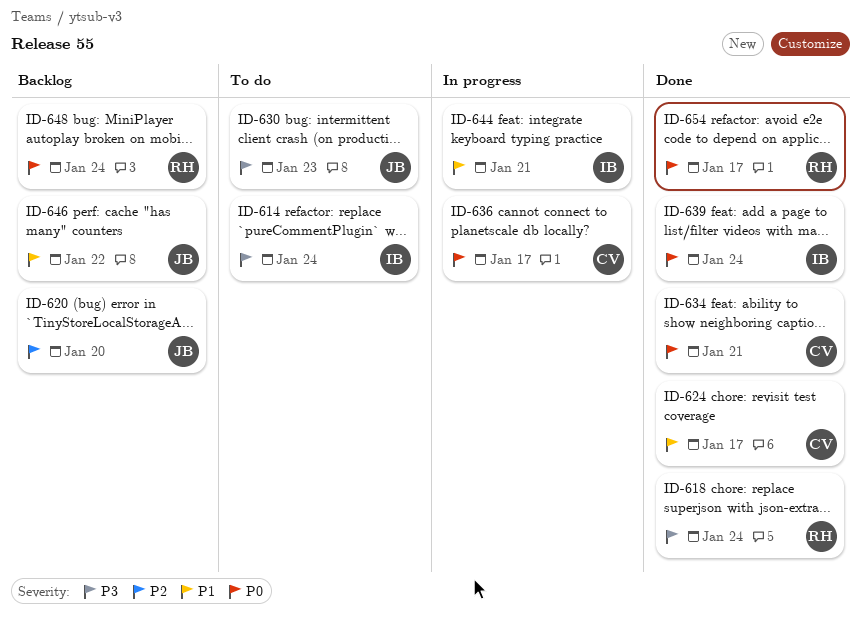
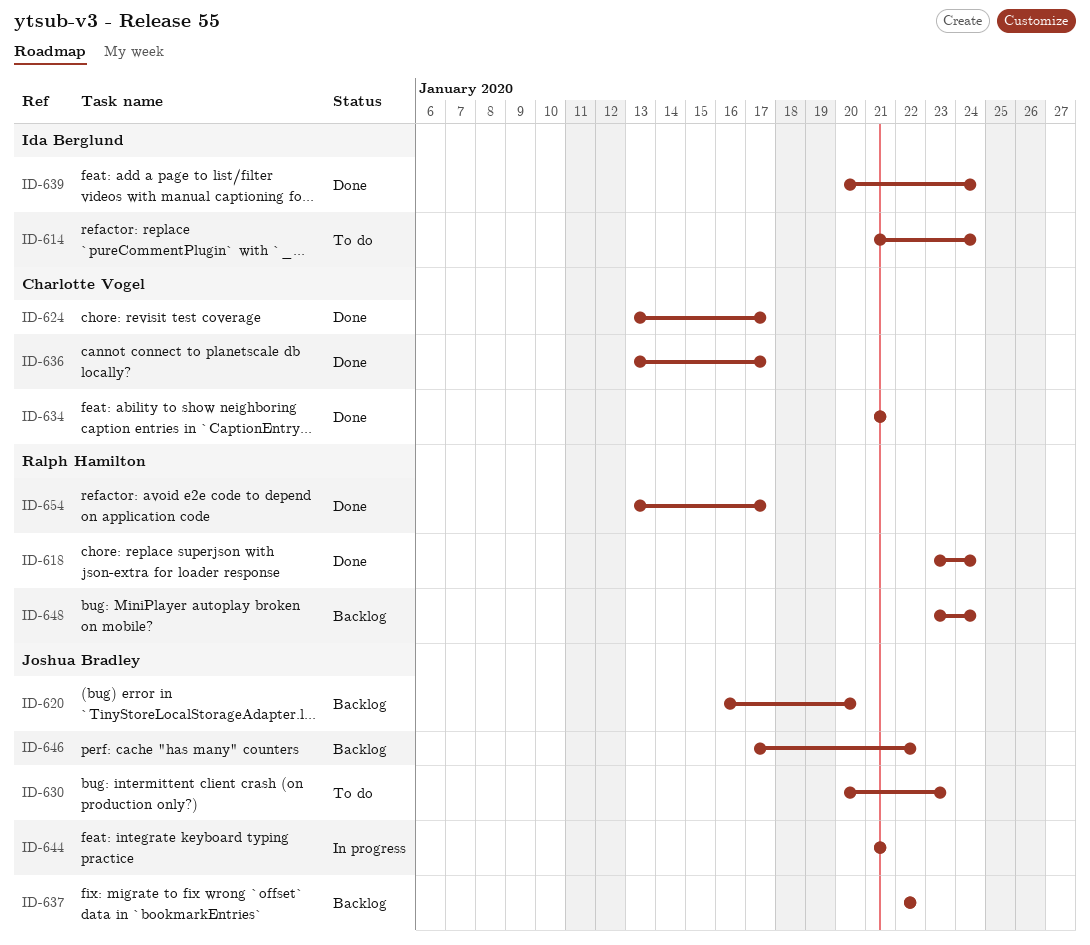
ID-636, status: In progress -> Done
ID-637: none -> present
ID-644, owner: Ida Berglund -> Joshua Bradley

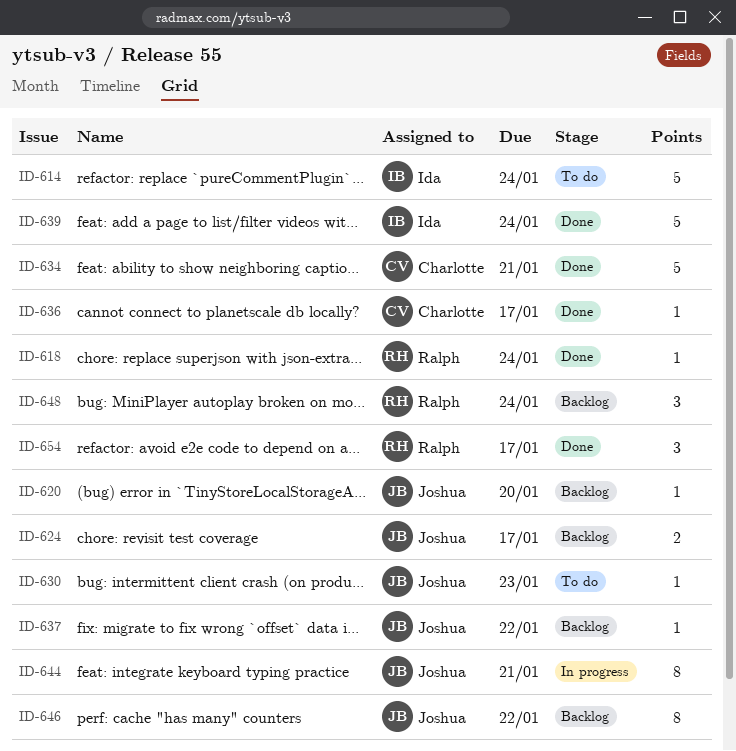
ID-624, status: Done -> Backlog
ID-624, owner: Charlotte Vogel -> Joshua Bradley

